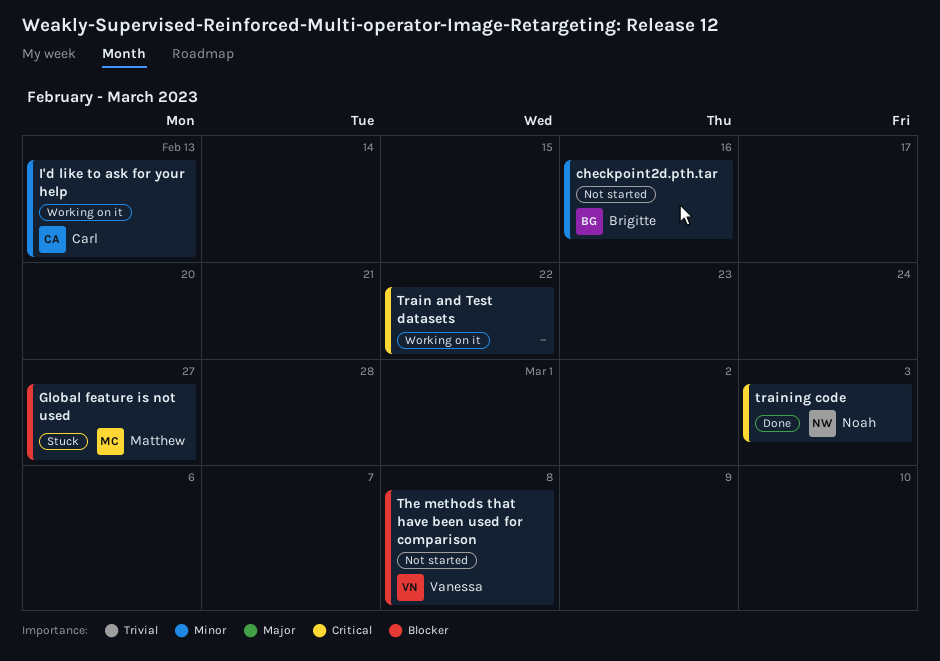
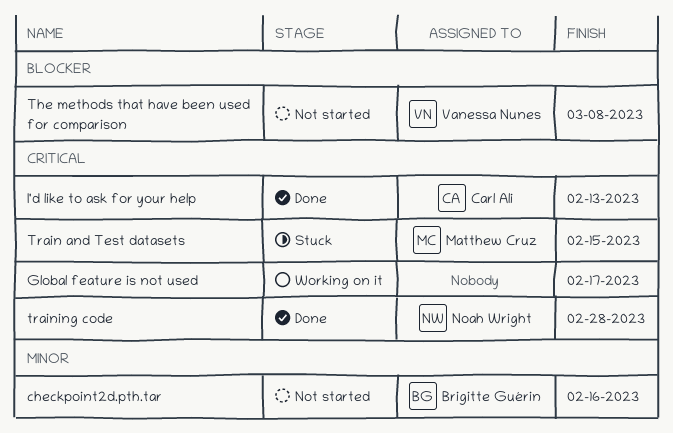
Global feature is not used, status: Stuck -> Working on it
Global feature is not used, owner: Matthew Cruz -> none
Global feature is not used, priority: Blocker -> Critical
Global feature is not used, due: Feb 27 -> Feb 17
I'd like to ask for your help, status: Working on it -> Done
I'd like to ask for your help, priority: Minor -> Critical
Train and Test datasets, status: Working on it -> Stuck
Train and Test datasets, owner: none -> Matthew Cruz
Train and Test datasets, due: Feb 22 -> Feb 15
training code, due: Mar 3 -> Feb 28

